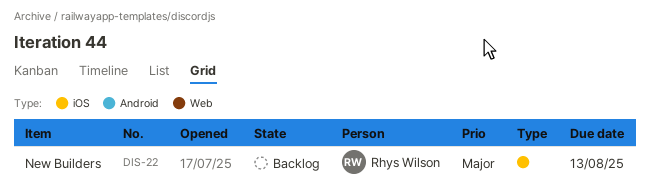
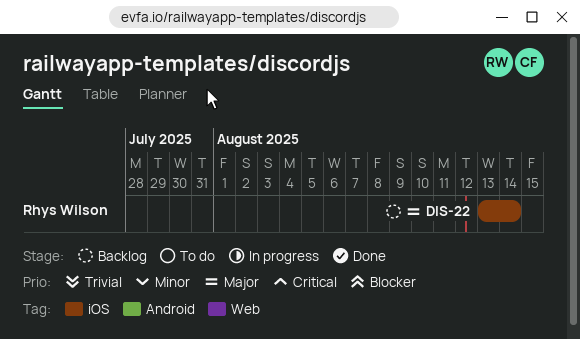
DIS-22, due: Aug 13 -> Aug 14

